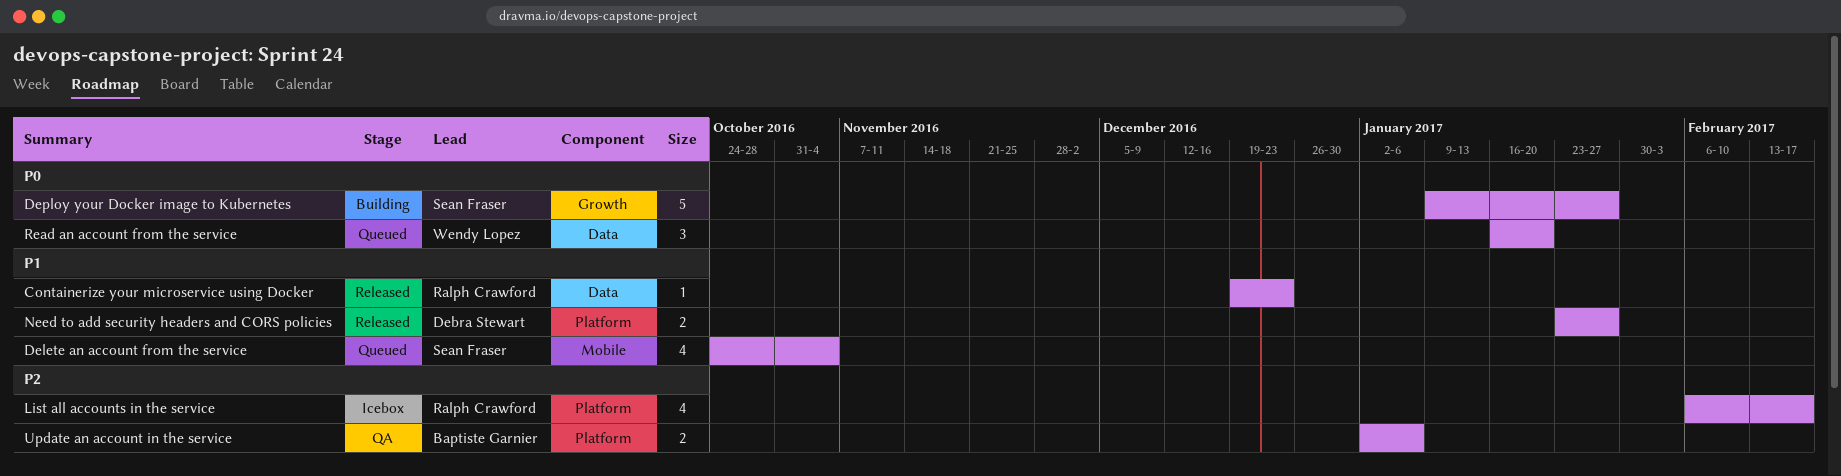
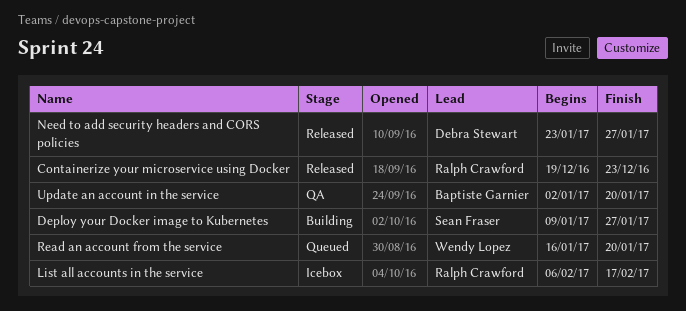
Delete an account from the service: present -> none
Update an account in the service, due: Jan 6 -> Jan 20

